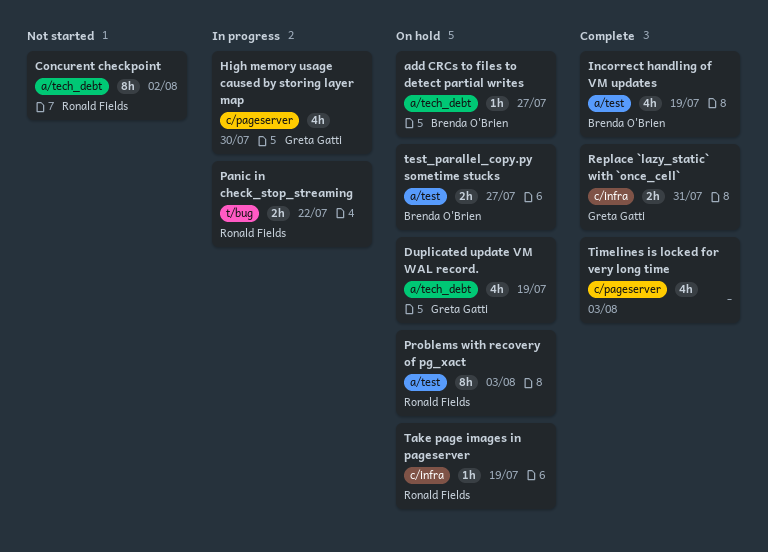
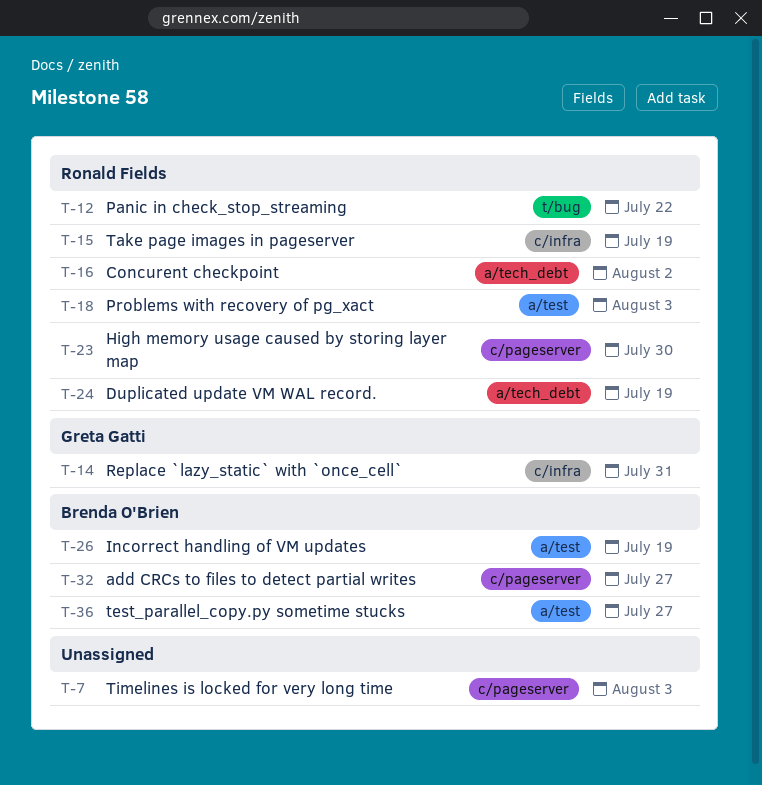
add CRCs to files to detect partial writes, label: a/tech_debt -> c/pageserver
Duplicated update VM WAL record., owner: Greta Gatti -> Ronald Fields
High memory usage caused by storing layer map, owner: Greta Gatti -> Ronald Fields

